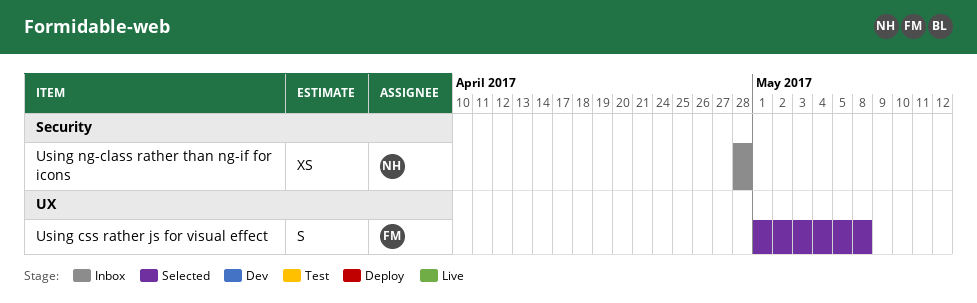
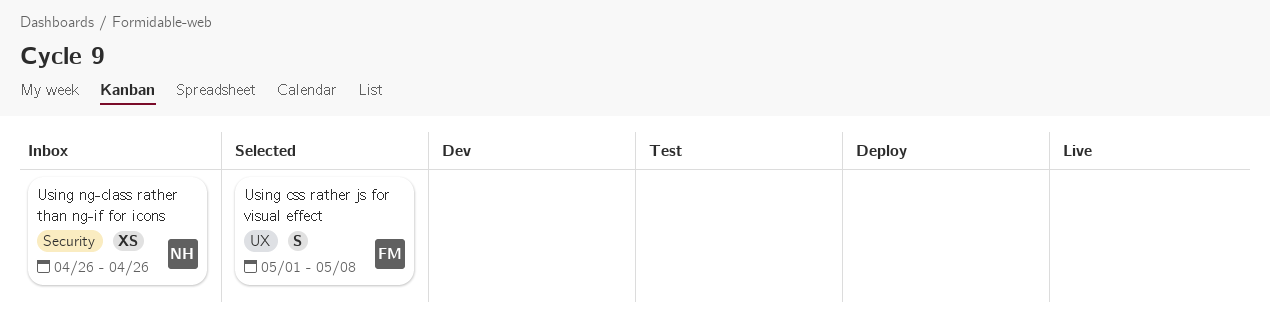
Using ng-class rather than ng-if for icons, start: Apr 28 -> Apr 26
Using ng-class rather than ng-if for icons, due: Apr 28 -> Apr 26

